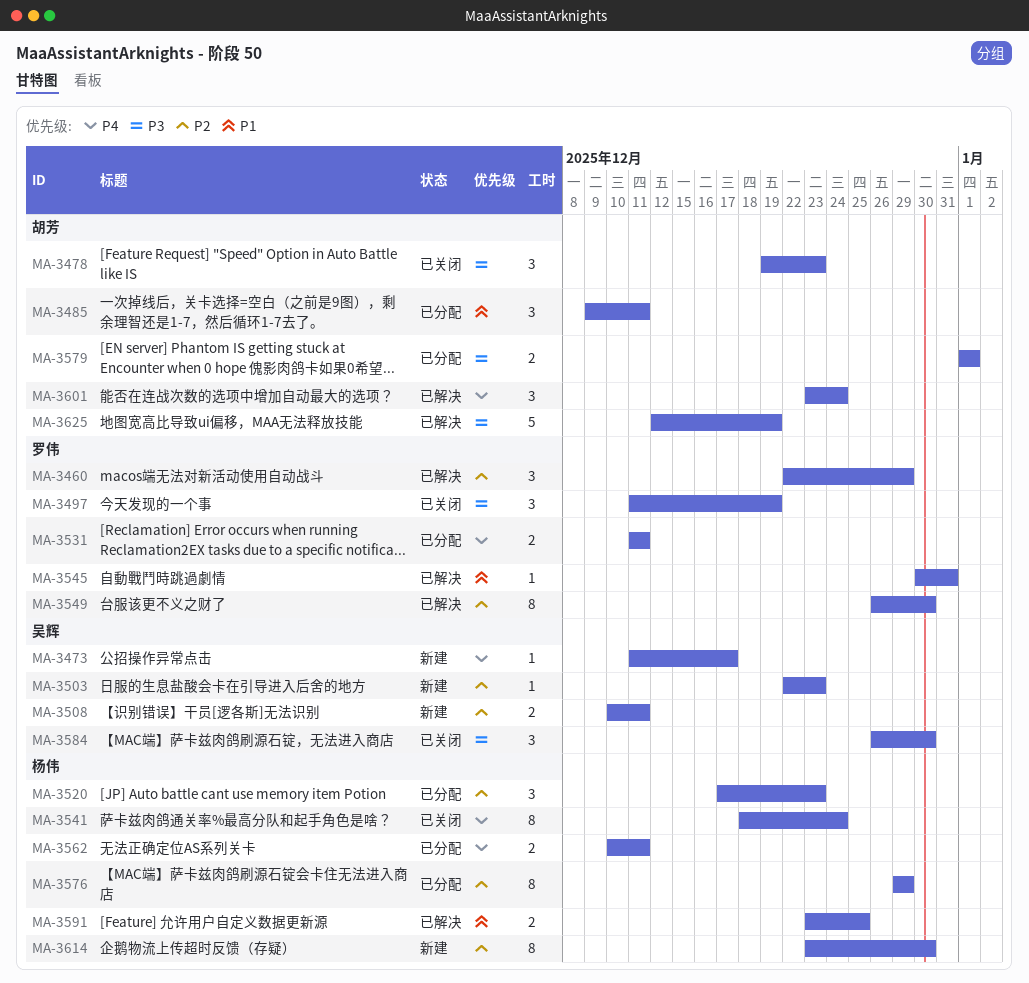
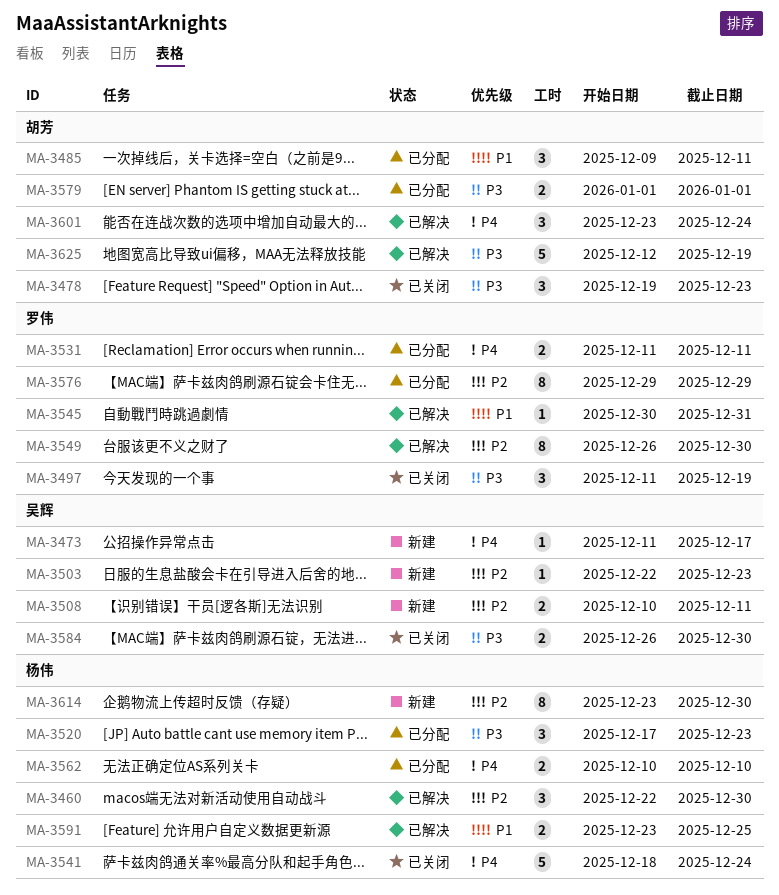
MA-3460, owner: 罗伟 -> 杨伟
MA-3460, due: Dec 29 -> Dec 30
MA-3520, priority: P2 -> P3
MA-3541, estimate: 8 -> 5
MA-3562, due: Dec 11 -> Dec 10
MA-3576, owner: 杨伟 -> 罗伟
MA-3584, estimate: 3 -> 2

